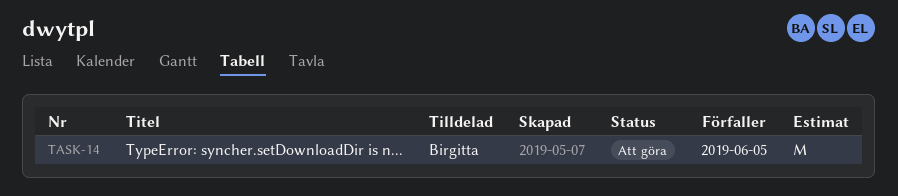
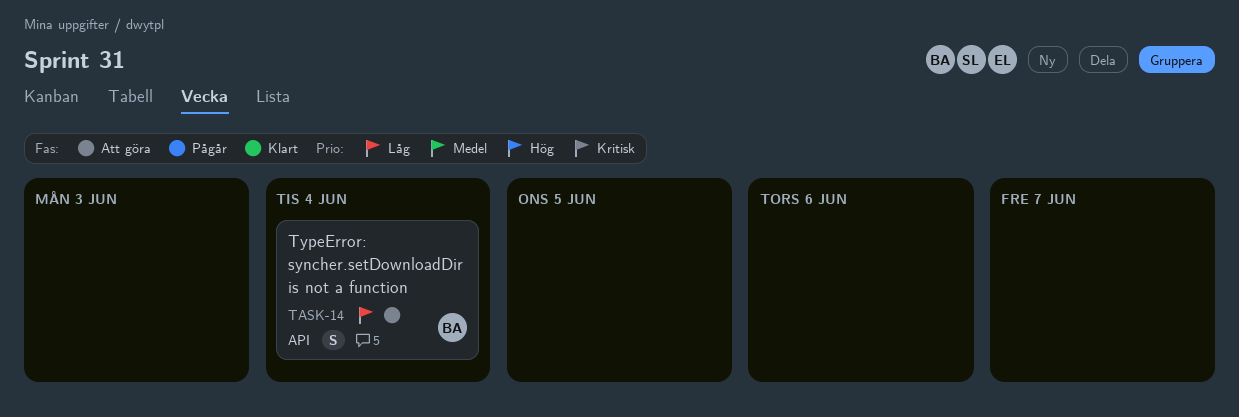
TASK-14, estimate: M -> S
TASK-14, due: Jun 5 -> Jun 4

